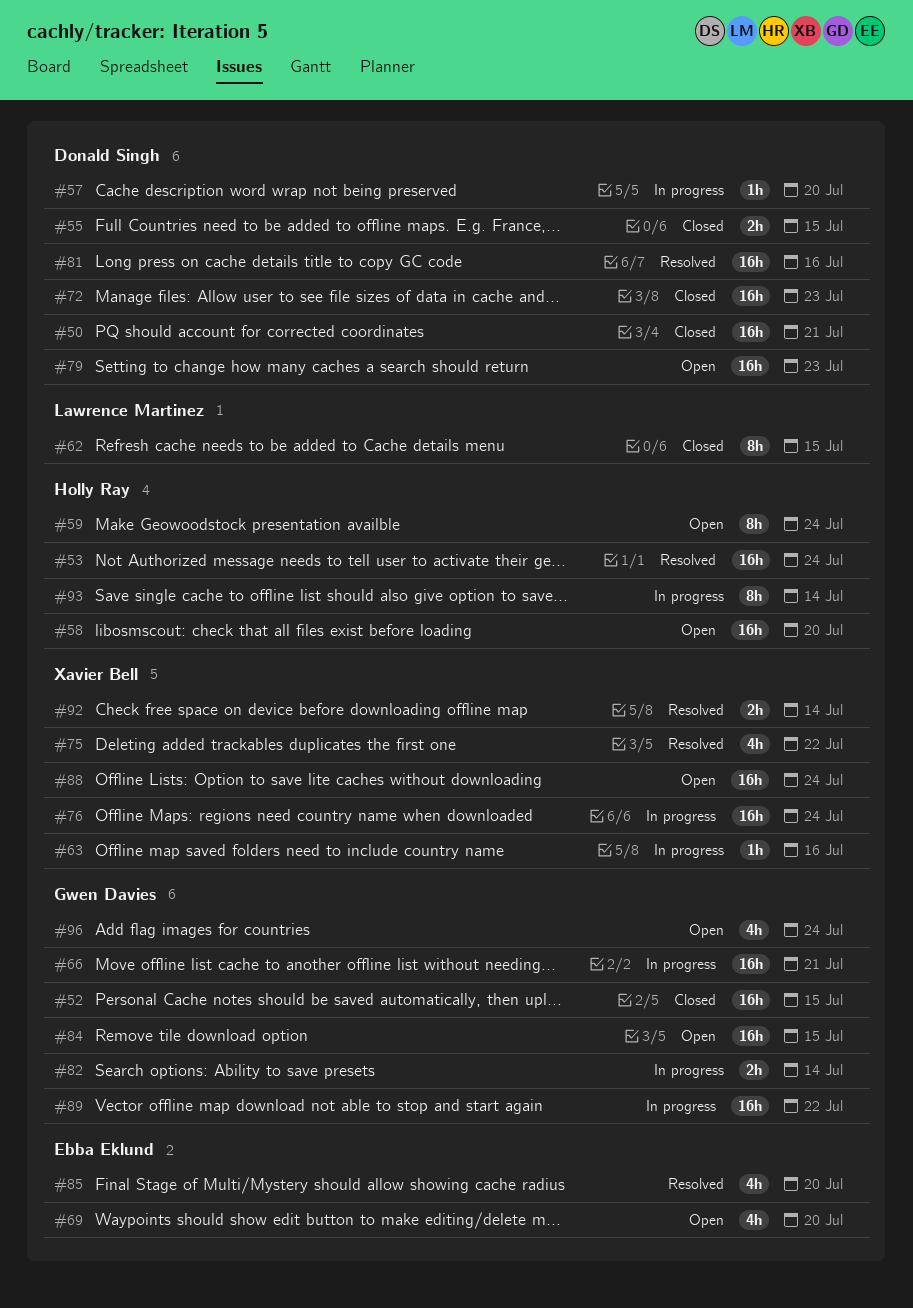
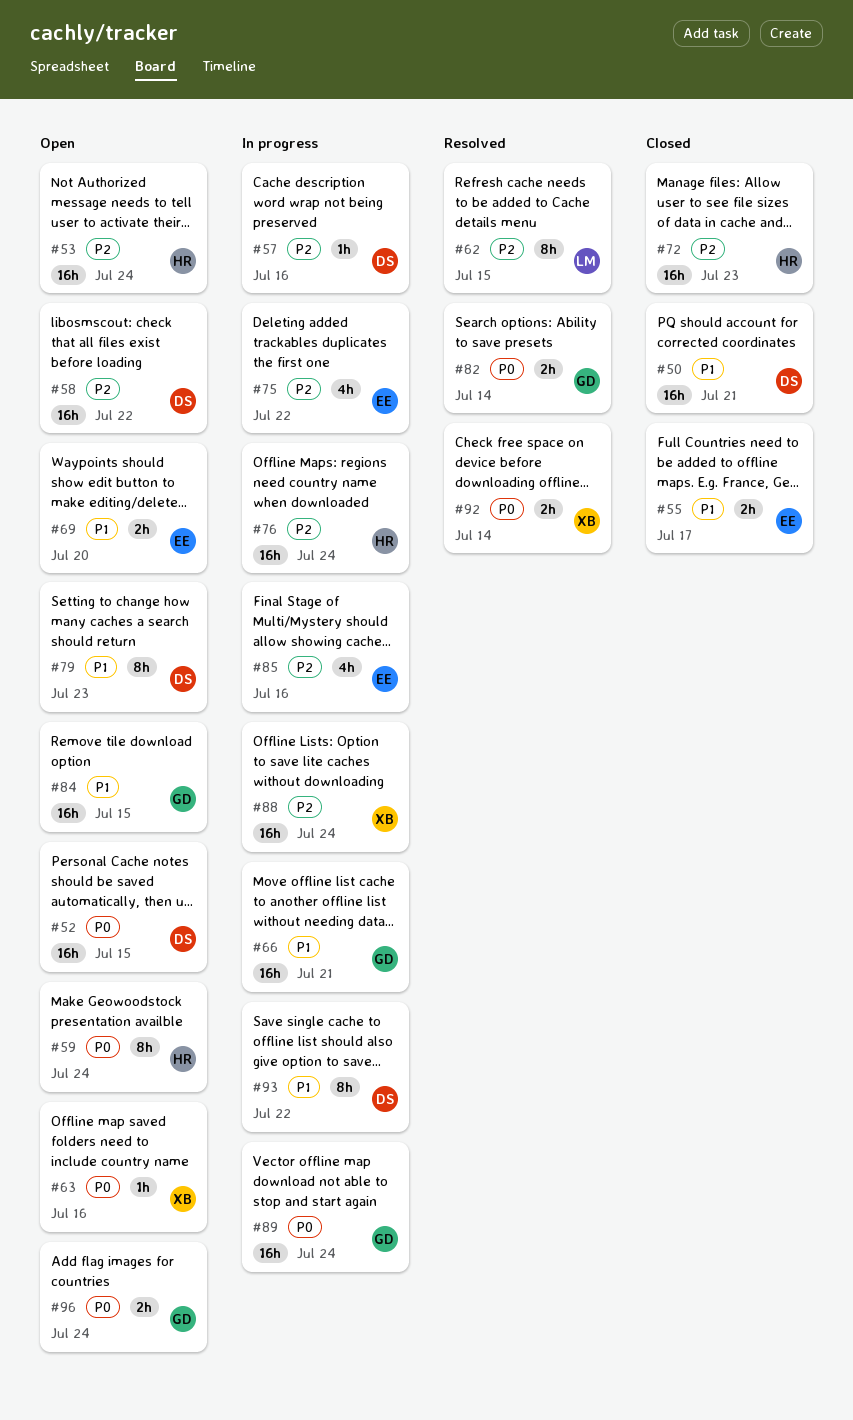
#52, status: Closed -> Open
#52, owner: Gwen Davies -> Donald Singh
#53, status: Resolved -> Open
#55, owner: Donald Singh -> Ebba Eklund
#55, due: Jul 15 -> Jul 17
#57, due: Jul 20 -> Jul 16
#58, owner: Holly Ray -> Donald Singh
#58, due: Jul 20 -> Jul 22
#62, status: Closed -> Resolved
#63, status: In progress -> Open
#69, estimate: 4h -> 2h
#72, owner: Donald Singh -> Holly Ray
#75, status: Resolved -> In progress
#75, owner: Xavier Bell -> Ebba Eklund
#76, owner: Xavier Bell -> Holly Ray
#79, estimate: 16h -> 8h
#81: present -> none
#82, status: In progress -> Resolved
#85, status: Resolved -> In progress
#85, due: Jul 20 -> Jul 16
#88, status: Open -> In progress
#89, due: Jul 22 -> Jul 24
#93, owner: Holly Ray -> Donald Singh
#93, due: Jul 14 -> Jul 22
#96, estimate: 4h -> 2h

